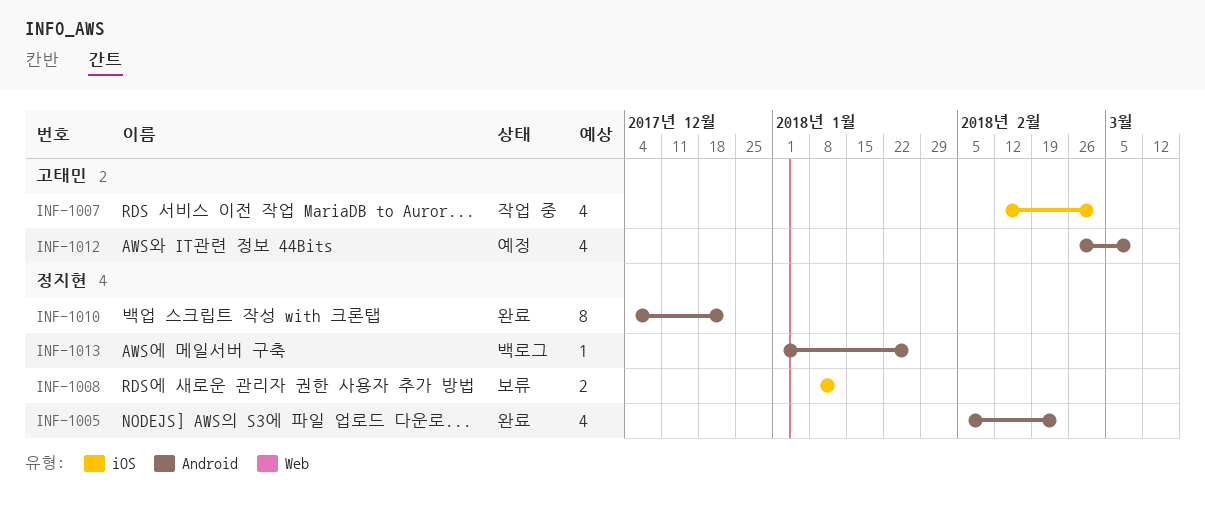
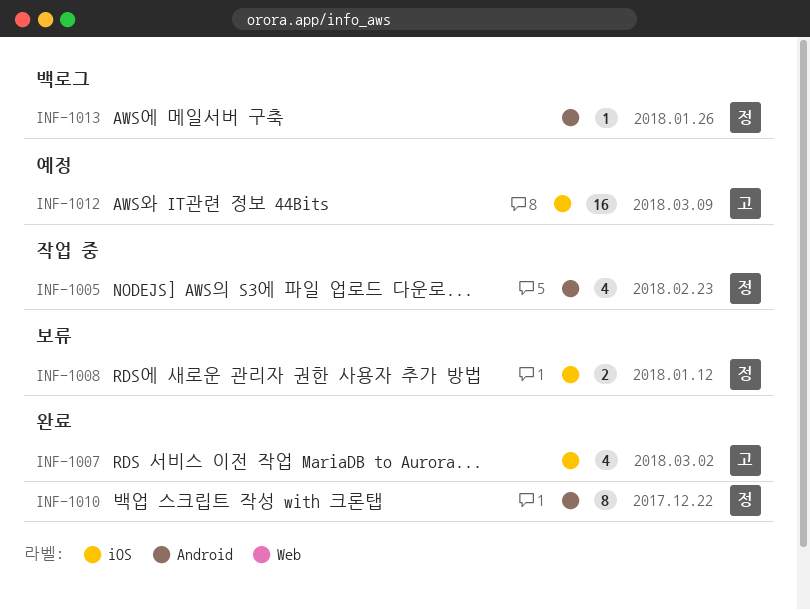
INF-1005, status: 완료 -> 작업 중
INF-1007, status: 작업 중 -> 완료
INF-1012, label: Android -> iOS
INF-1012, estimate: 4 -> 16

